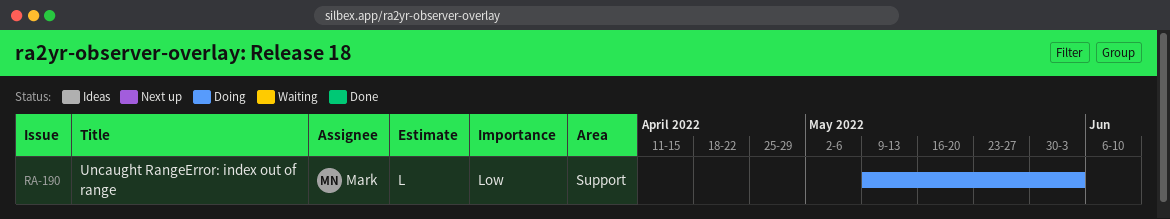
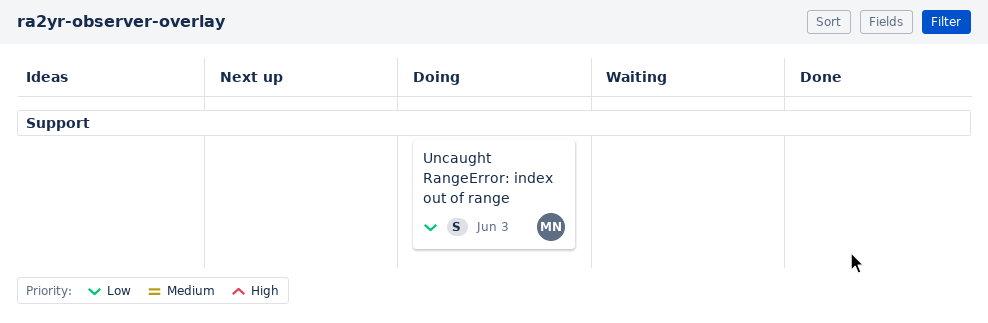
Uncaught RangeError: index out of range, estimate: L -> S

